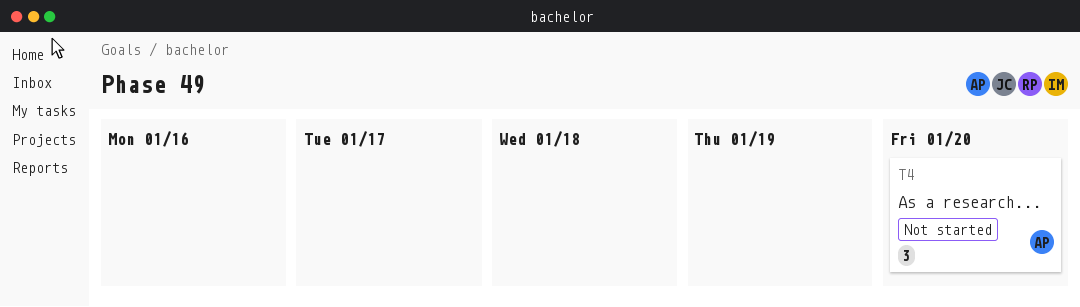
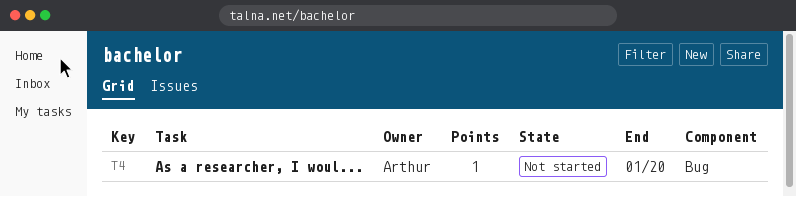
T4, estimate: 3 -> 1

